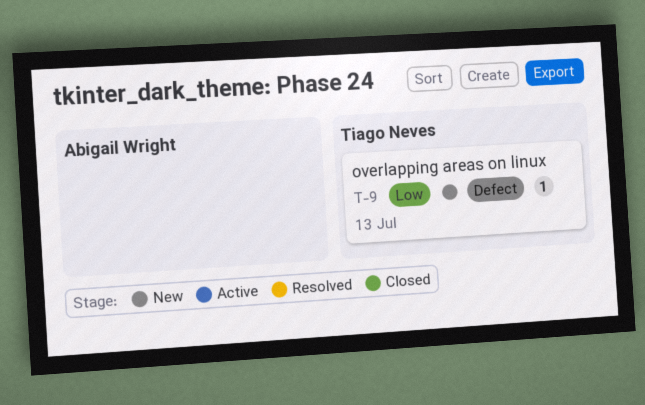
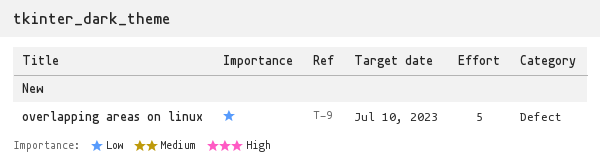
T-9, estimate: 1 -> 5
T-9, due: Jul 13 -> Jul 10

